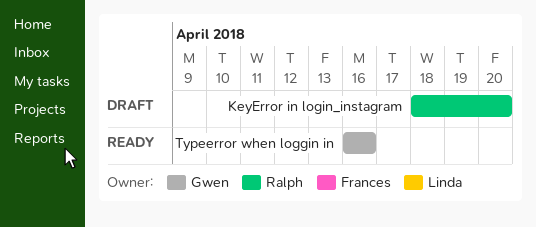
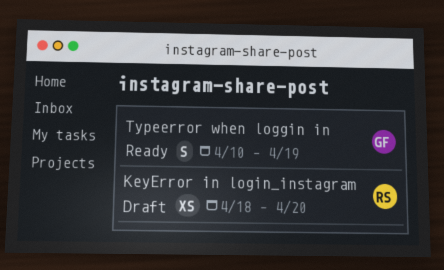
Typeerror when loggin in, start: Apr 16 -> Apr 10
Typeerror when loggin in, due: Apr 16 -> Apr 19

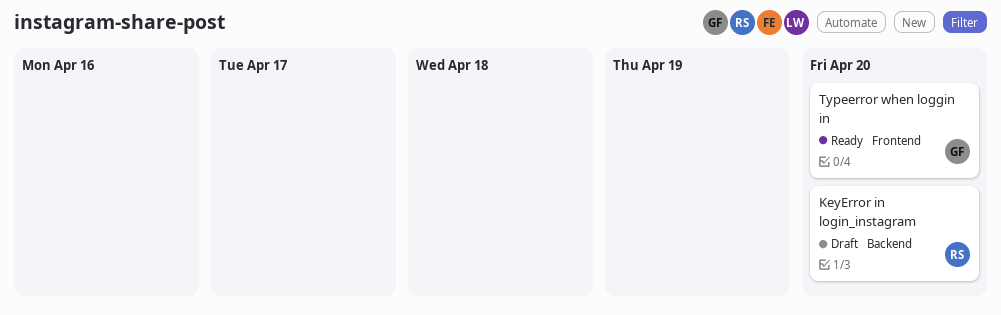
Typeerror when loggin in, due: Apr 19 -> Apr 20

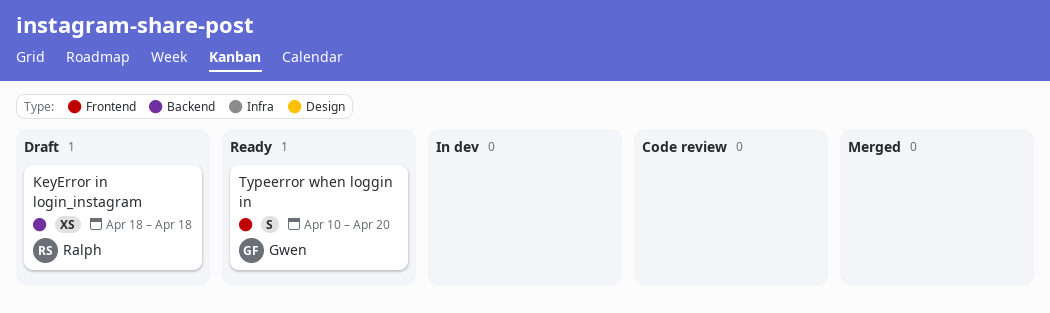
KeyError in login_instagram, due: Apr 20 -> Apr 18

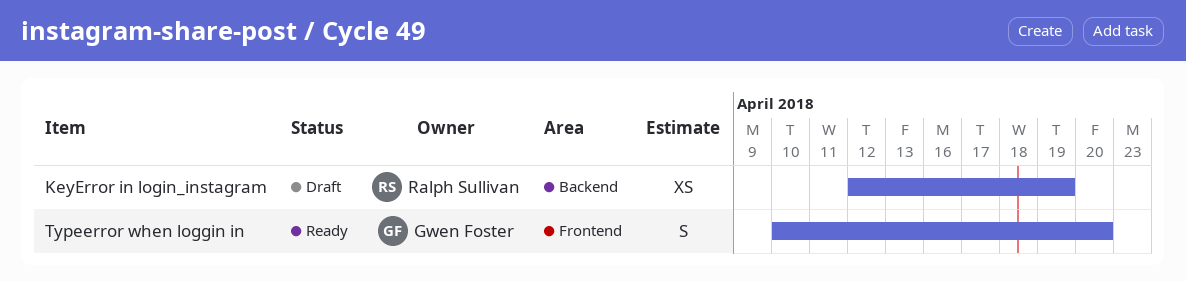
KeyError in login_instagram, start: Apr 18 -> Apr 12
KeyError in login_instagram, due: Apr 18 -> Apr 19

